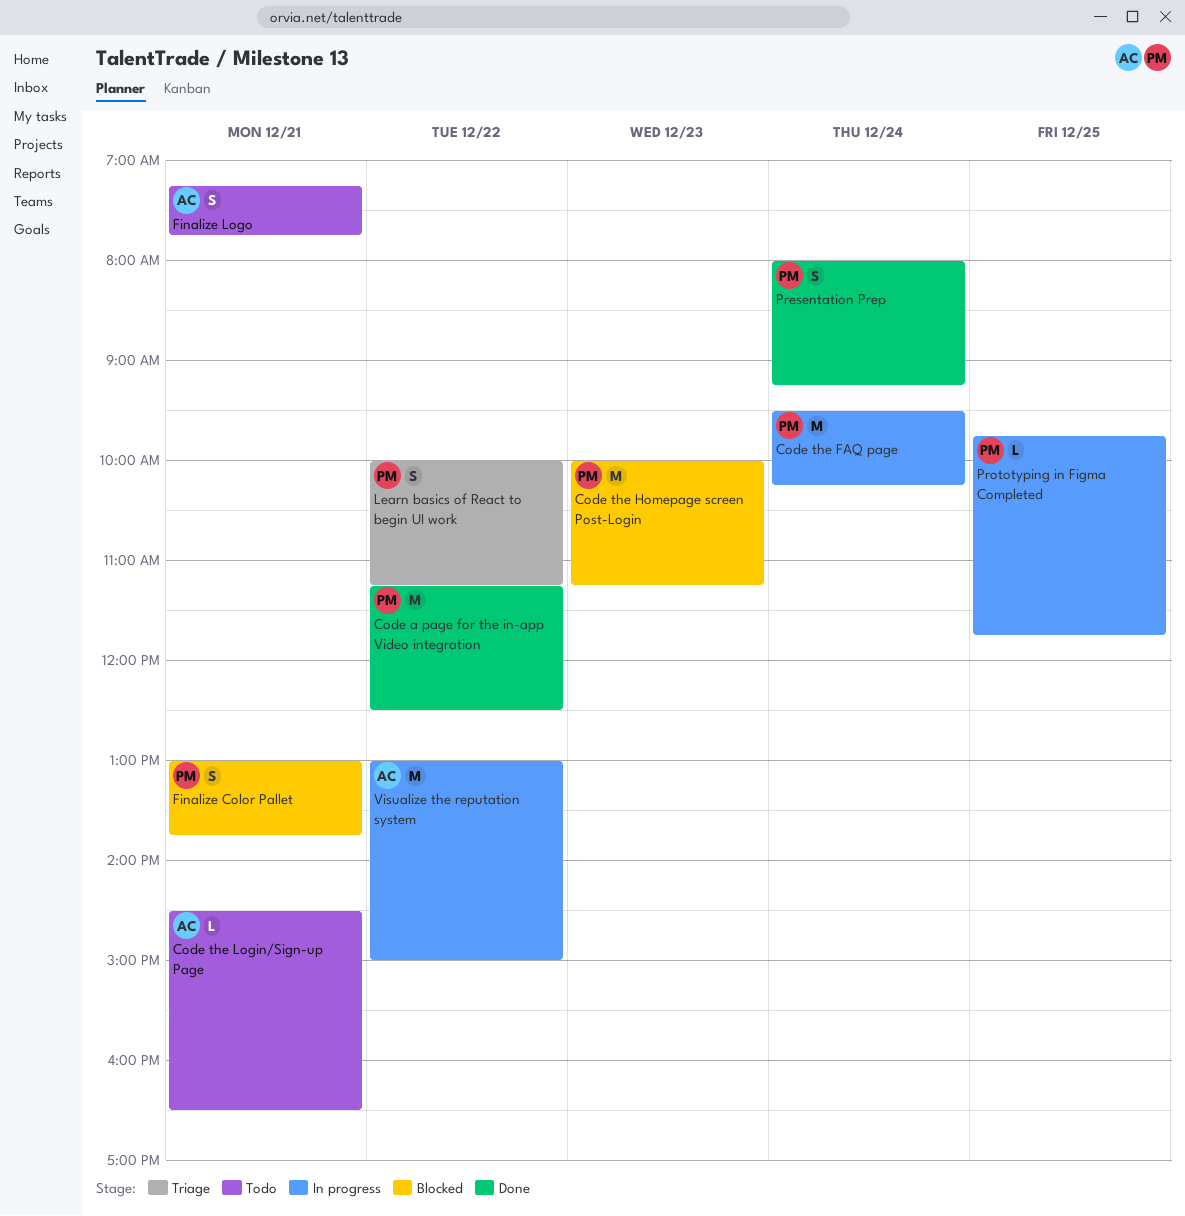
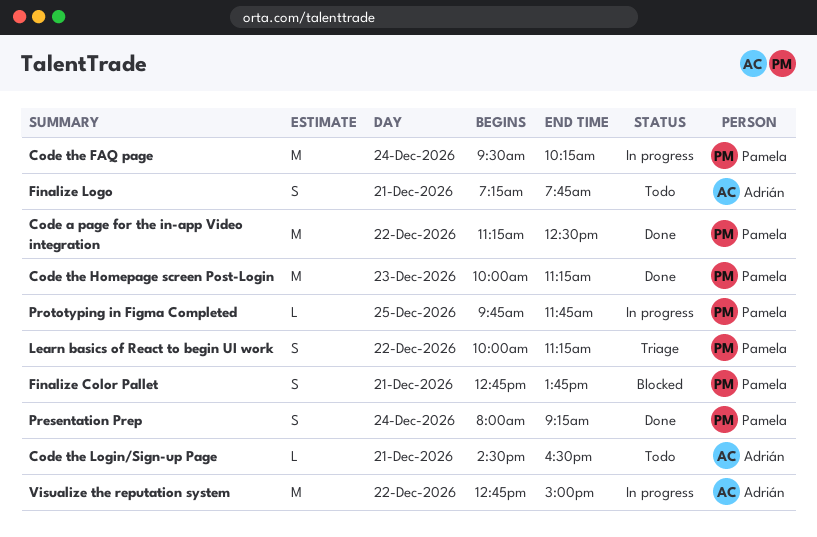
Code the Homepage screen Post-Login, status: Blocked -> Done
Finalize Color Pallet, begins: 13:00 -> 12:45
Visualize the reputation system, begins: 13:00 -> 12:45

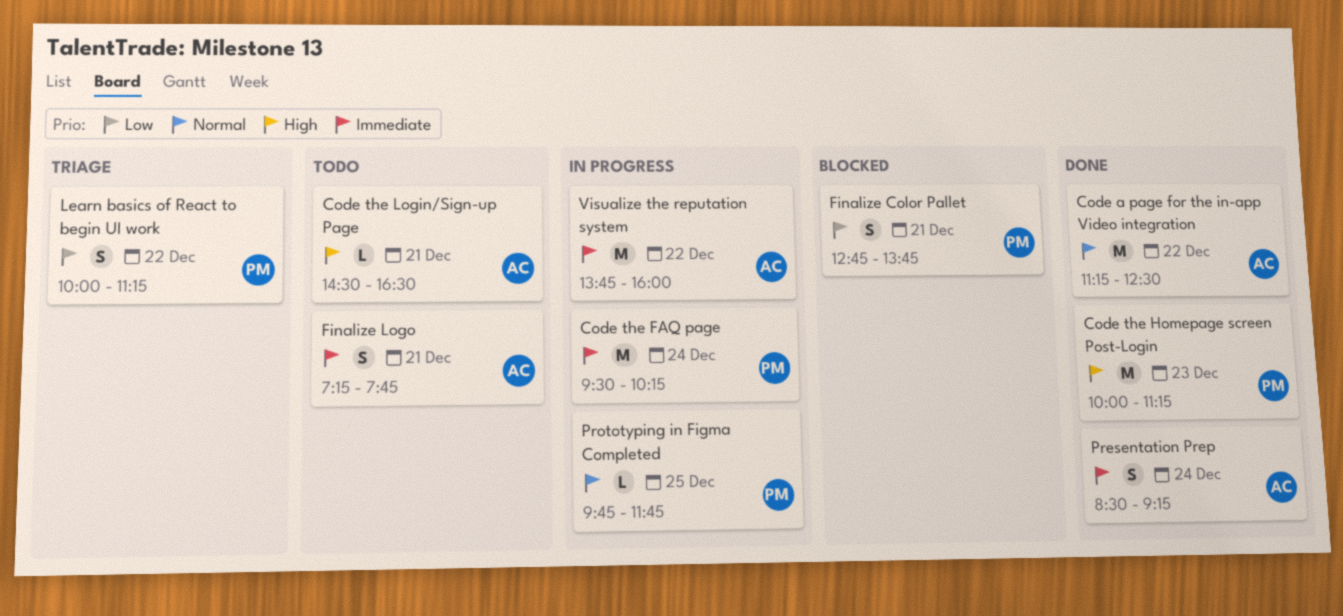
Code a page for the in-app Video integration, owner: Pamela -> Adrián
Presentation Prep, owner: Pamela -> Adrián
Presentation Prep, begins: 08:00 -> 08:30
Visualize the reputation system, begins: 12:45 -> 13:45
Visualize the reputation system, ends: 15:00 -> 16:00

